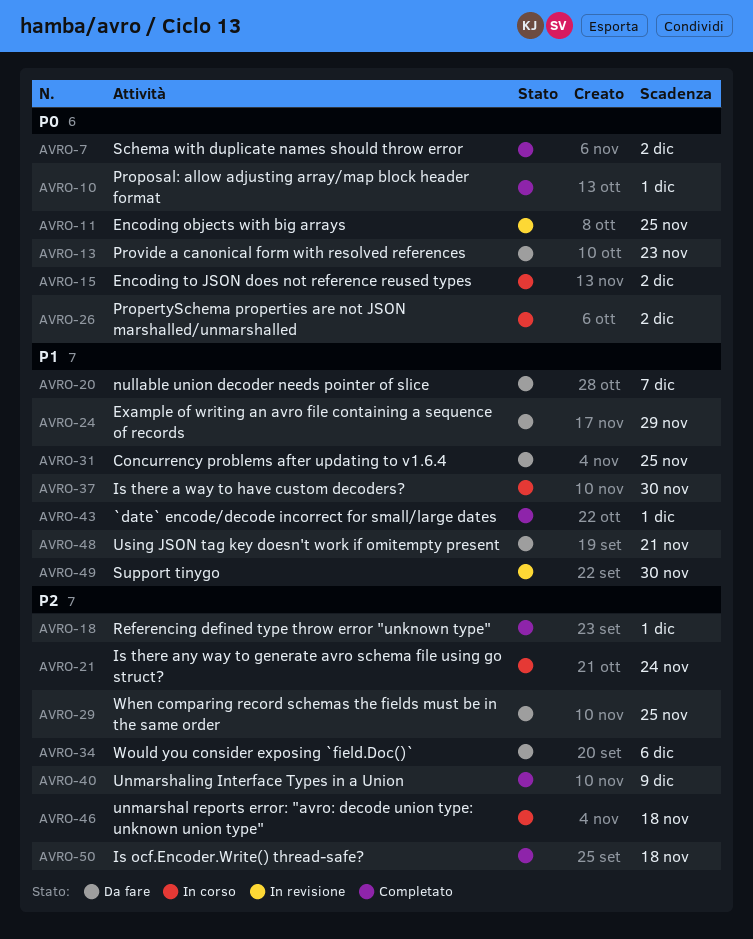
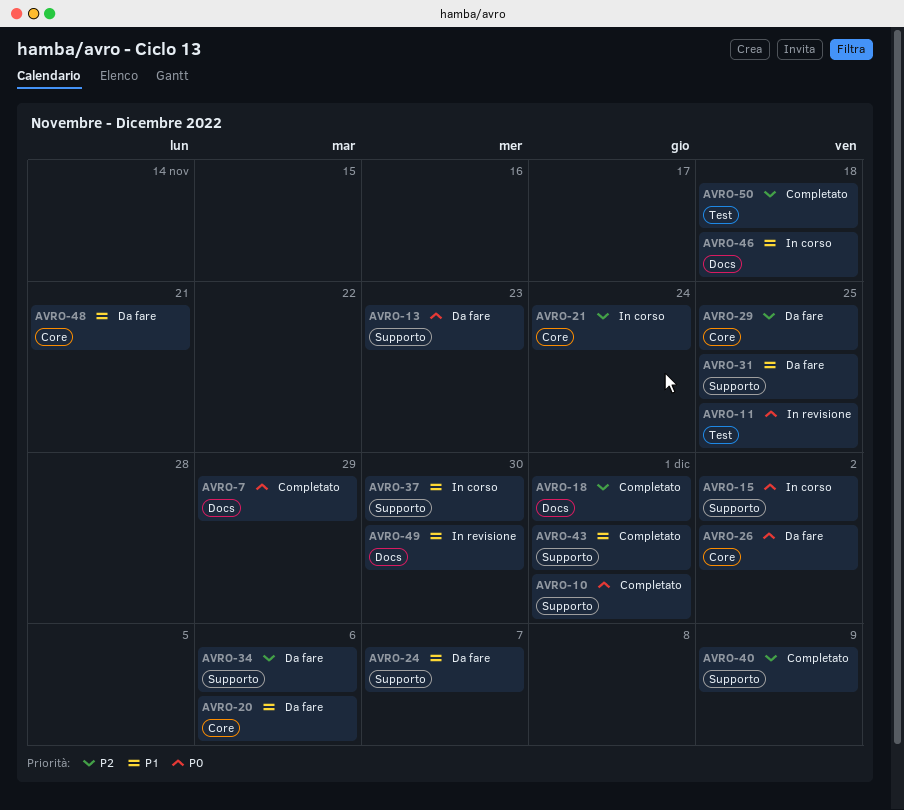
AVRO-7, due: Dec 2 -> Nov 29
AVRO-20, due: Dec 7 -> Dec 6
AVRO-24, due: Nov 29 -> Dec 7
AVRO-26, status: In corso -> Da fare
AVRO-46, priority: P2 -> P1

